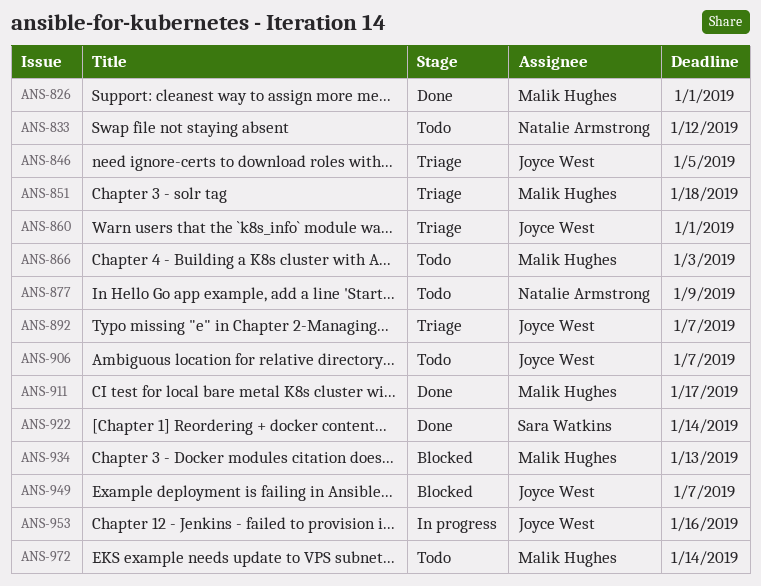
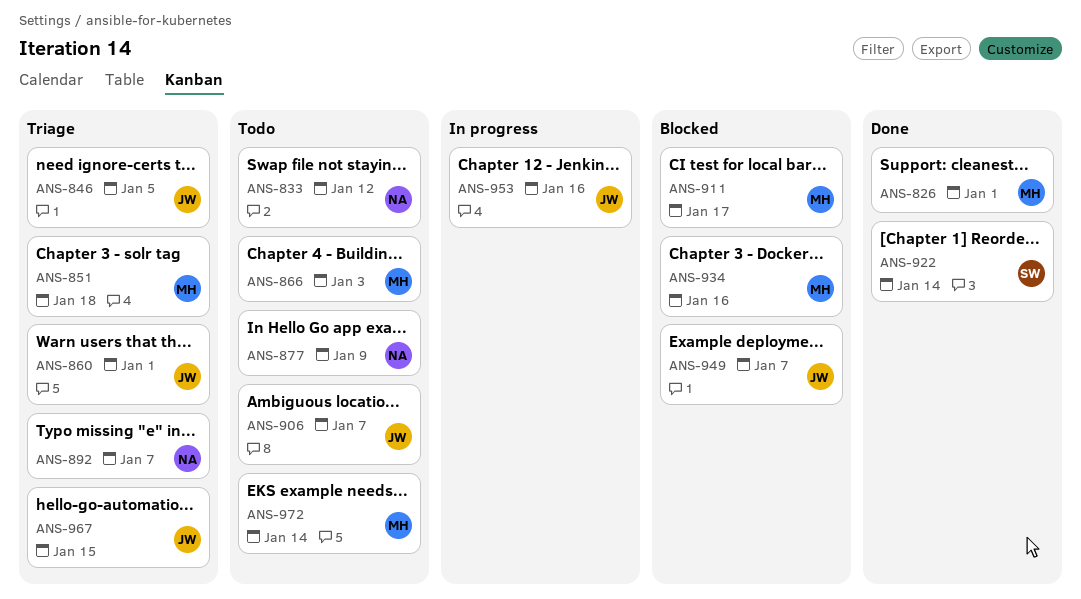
ANS-892, owner: Joyce West -> Natalie Armstrong
ANS-911, status: Done -> Blocked
ANS-934, due: Jan 13 -> Jan 16
ANS-967: none -> present

